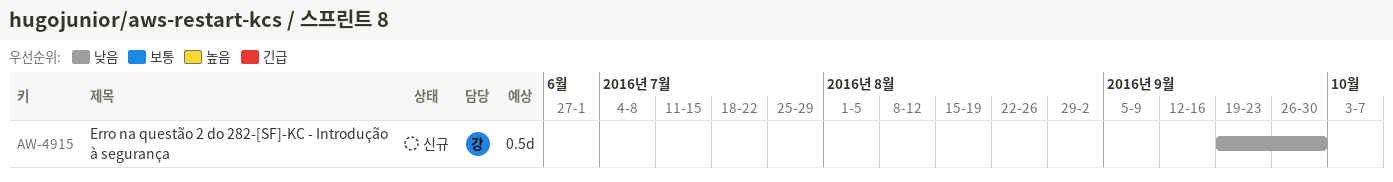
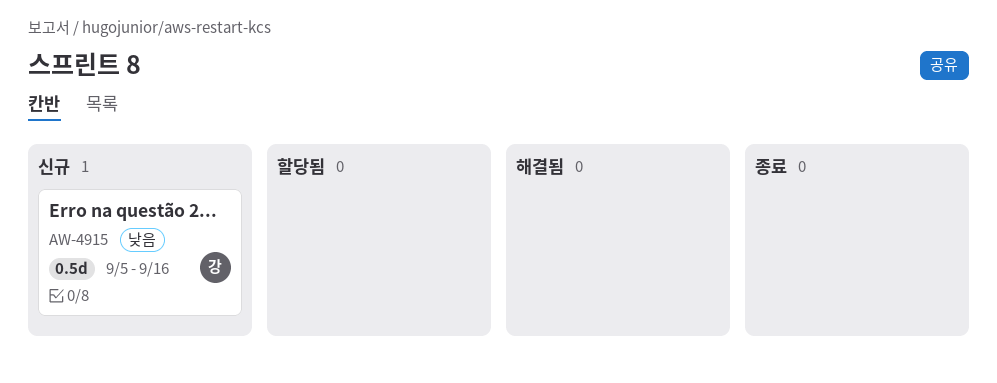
AW-4915, start: Sep 19 -> Sep 5
AW-4915, due: Sep 30 -> Sep 16

